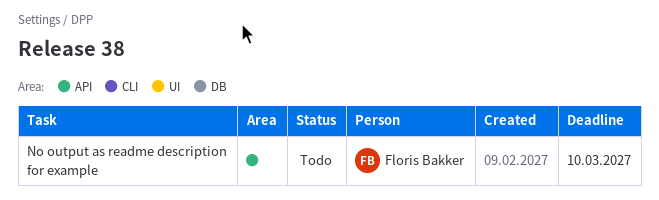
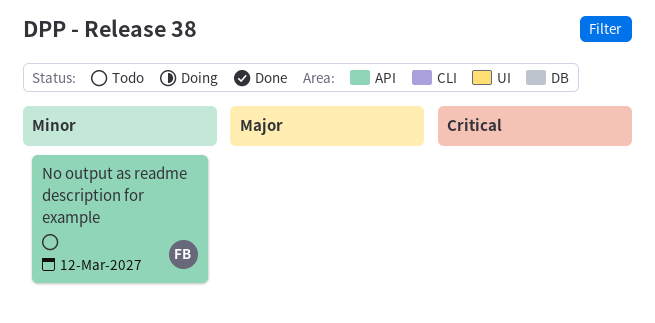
No output as readme description for example, due: Mar 10 -> Mar 12

